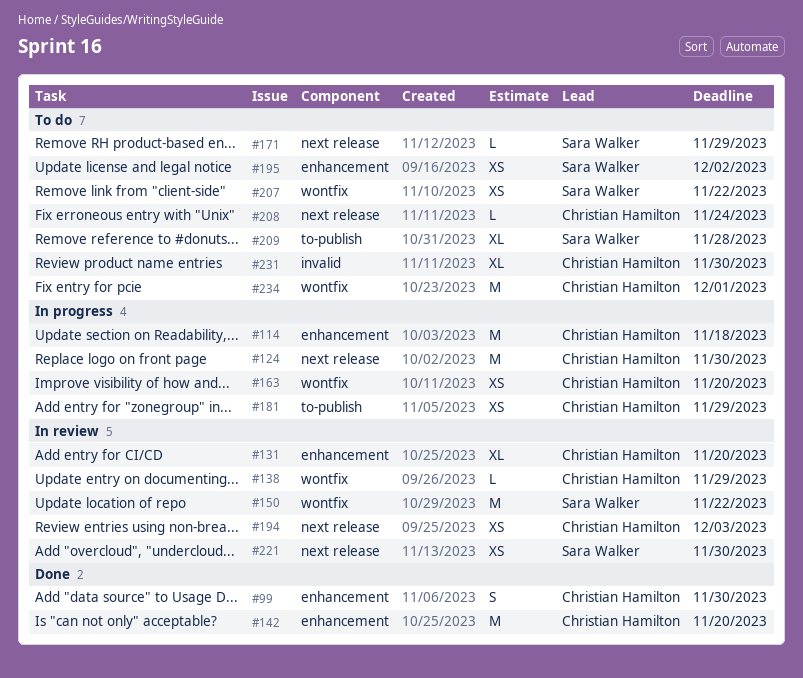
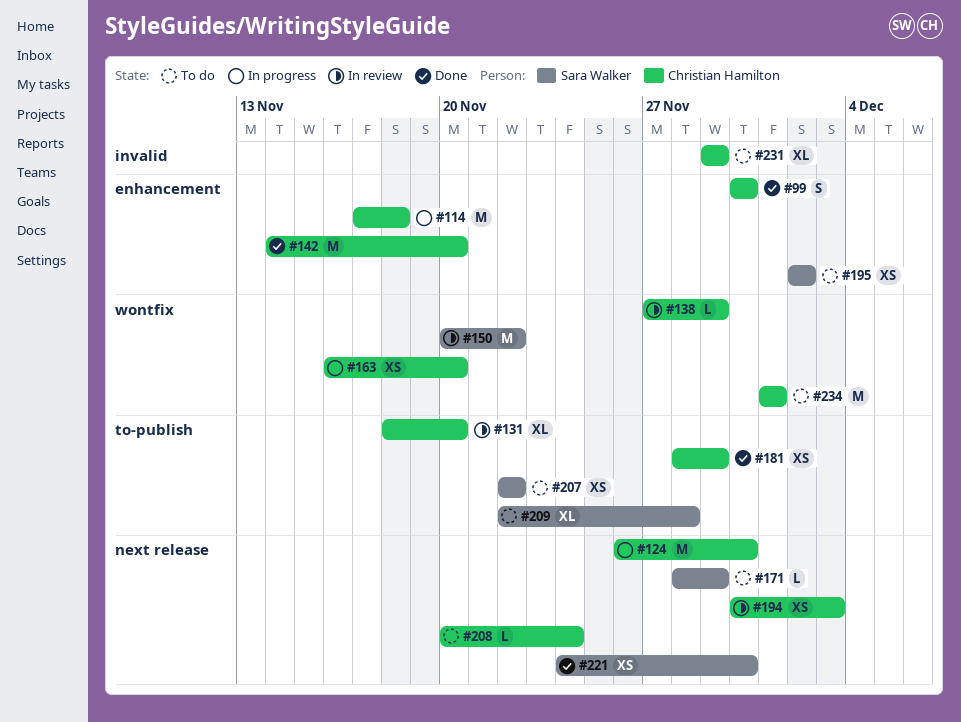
#131, label: enhancement -> to-publish
#181, status: In progress -> Done
#207, label: wontfix -> to-publish
#221, status: In review -> Done
#231, due: Nov 30 -> Nov 29

